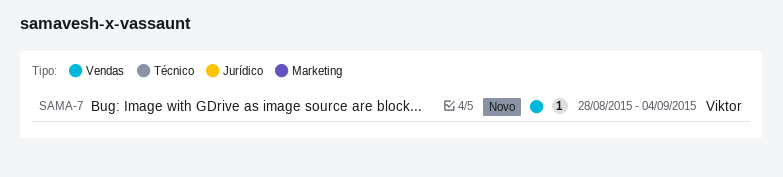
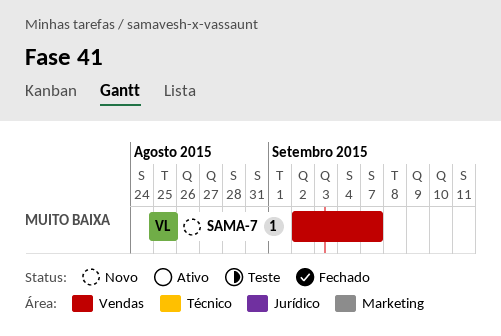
SAMA-7, start: Aug 28 -> Sep 2
SAMA-7, due: Sep 4 -> Sep 7

